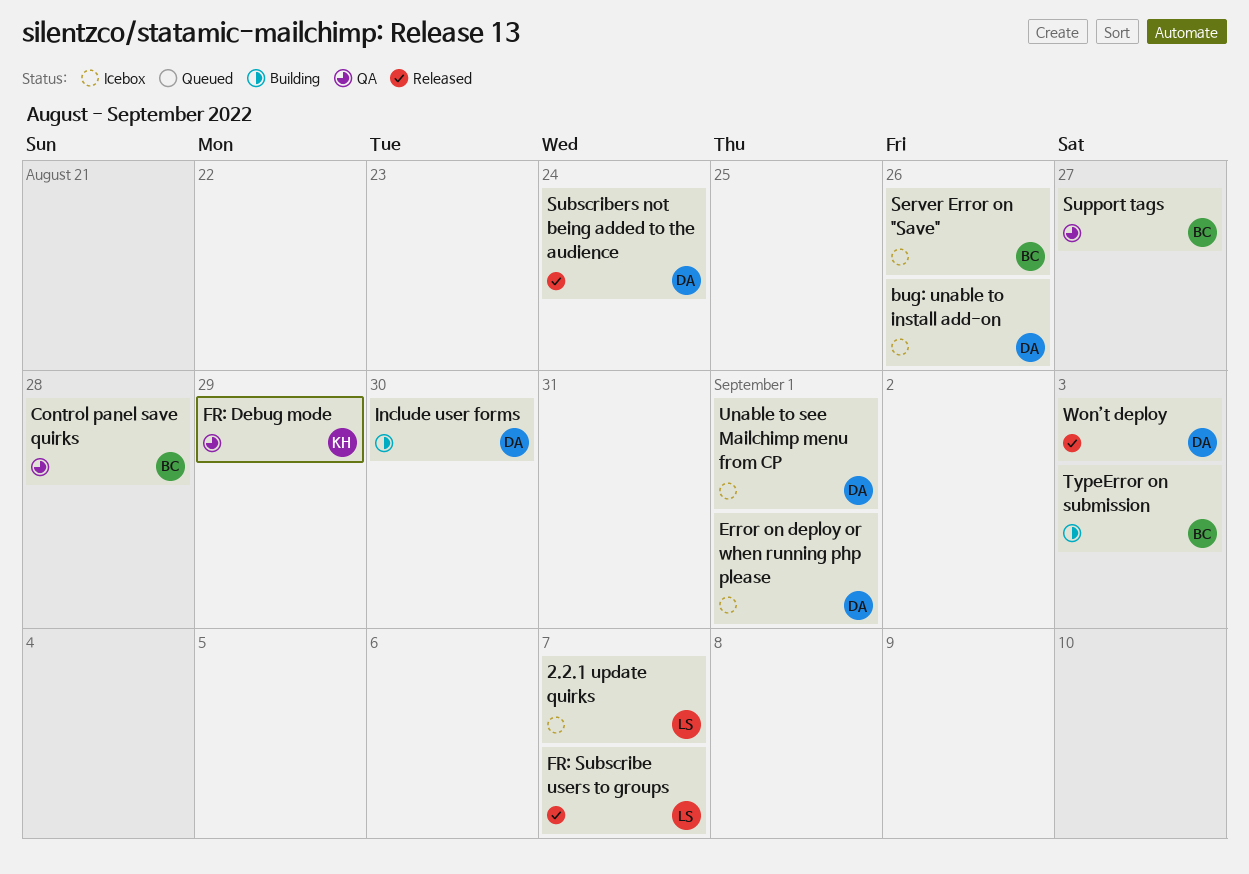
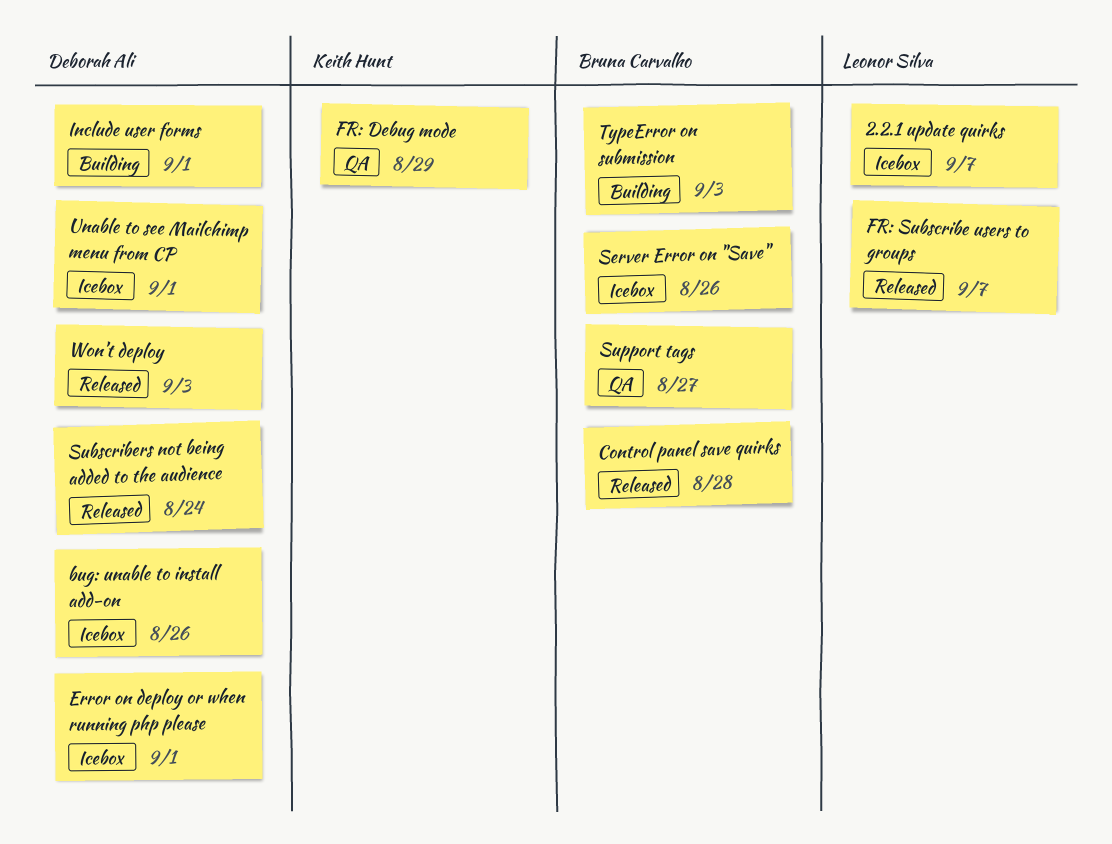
Control panel save quirks, status: QA -> Released
Include user forms, due: Aug 30 -> Sep 1

